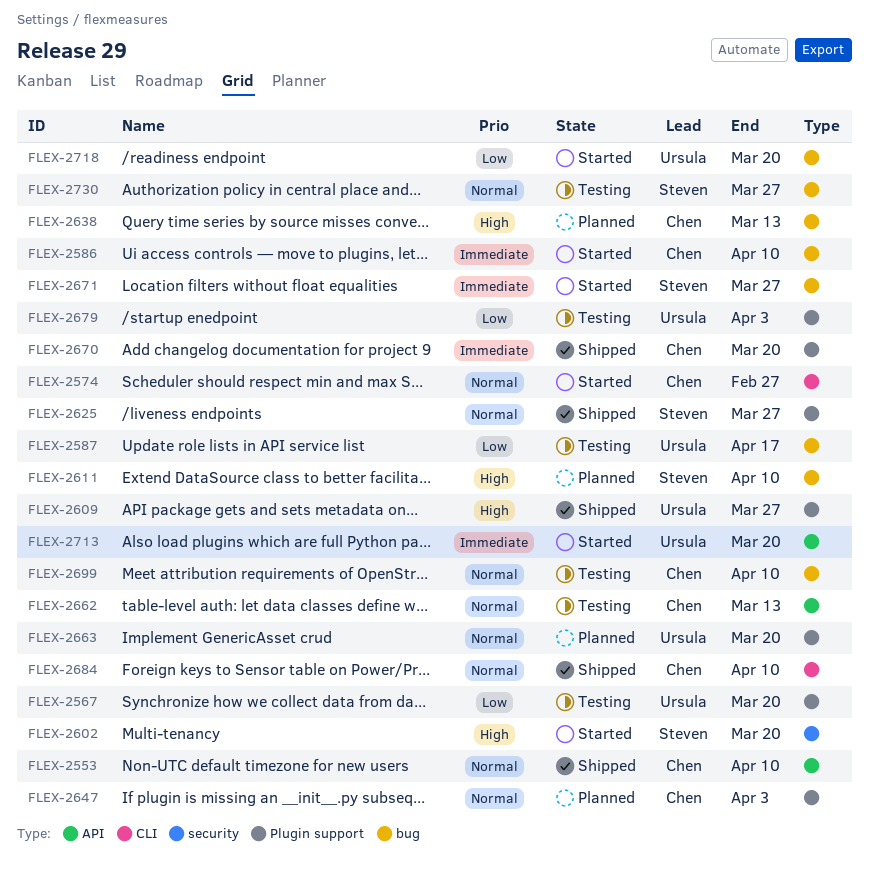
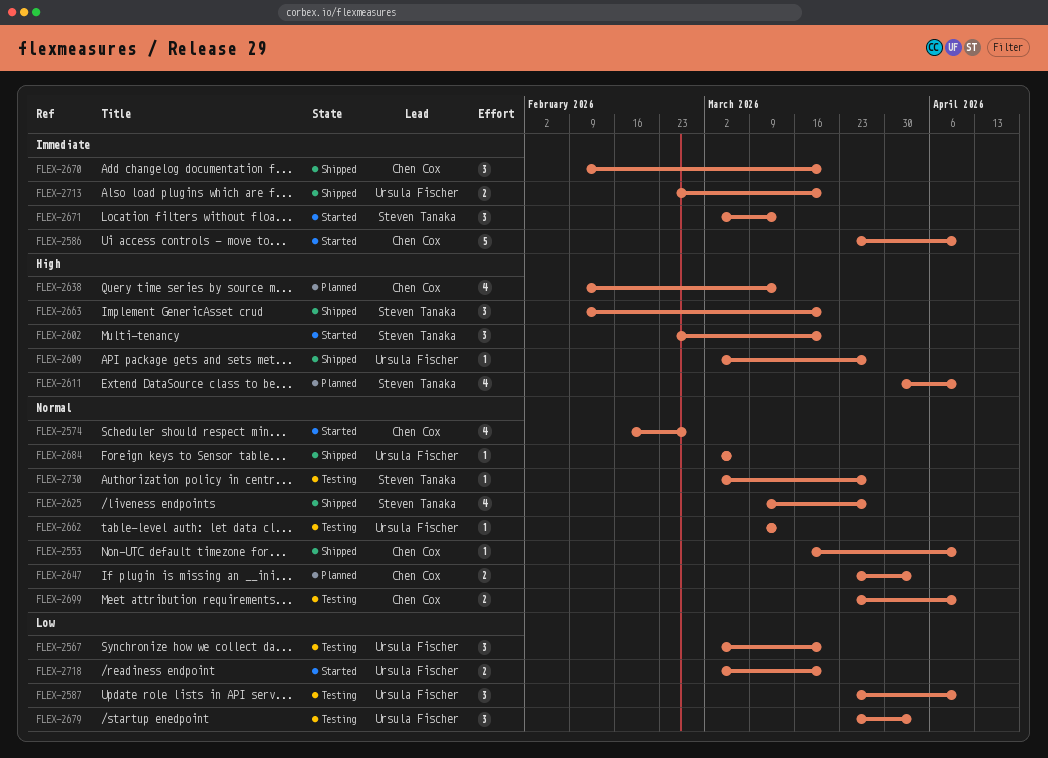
FLEX-2587, due: Apr 17 -> Apr 10
FLEX-2662, owner: Chen Cox -> Ursula Fischer
FLEX-2663, status: Planned -> Shipped
FLEX-2663, owner: Ursula Fischer -> Steven Tanaka
FLEX-2663, priority: Normal -> High
FLEX-2671, due: Mar 27 -> Mar 13
FLEX-2684, owner: Chen Cox -> Ursula Fischer
FLEX-2684, due: Apr 10 -> Mar 6
FLEX-2713, status: Started -> Shipped

